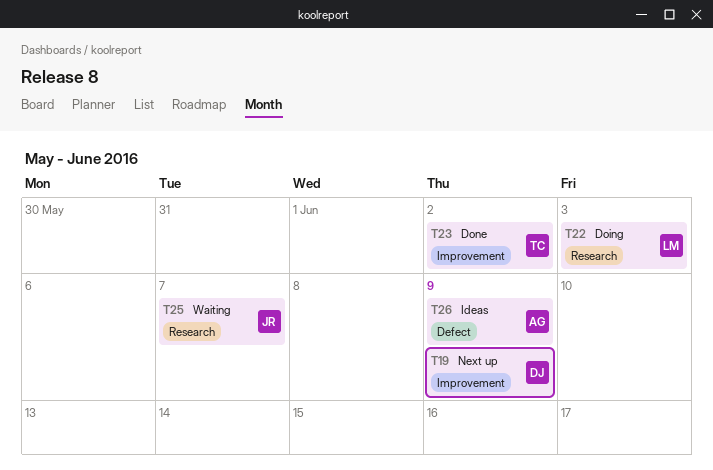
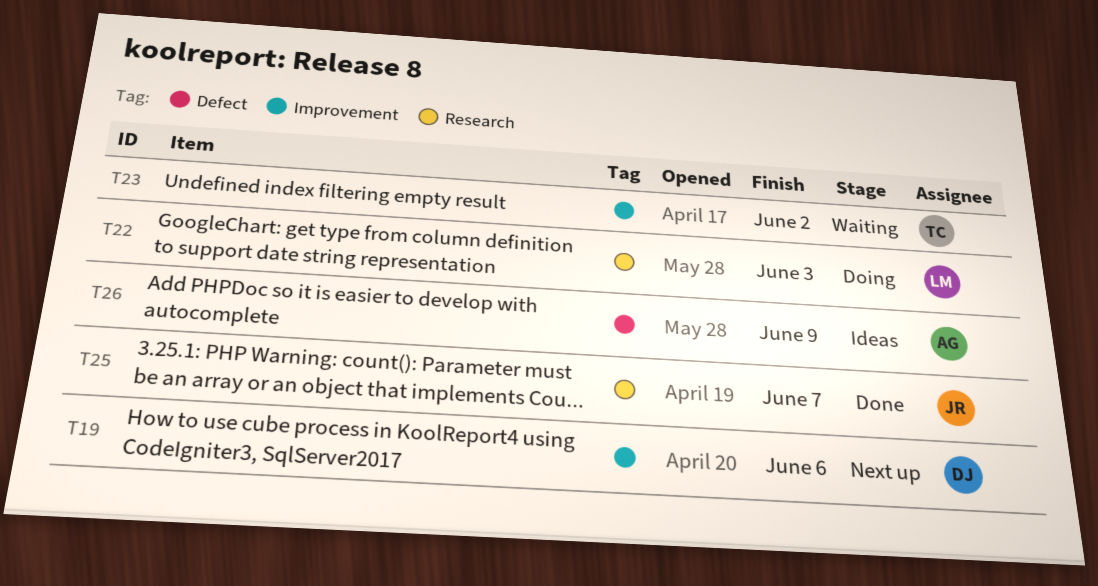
T19, due: Jun 9 -> Jun 6
T23, status: Done -> Waiting
T25, status: Waiting -> Done

